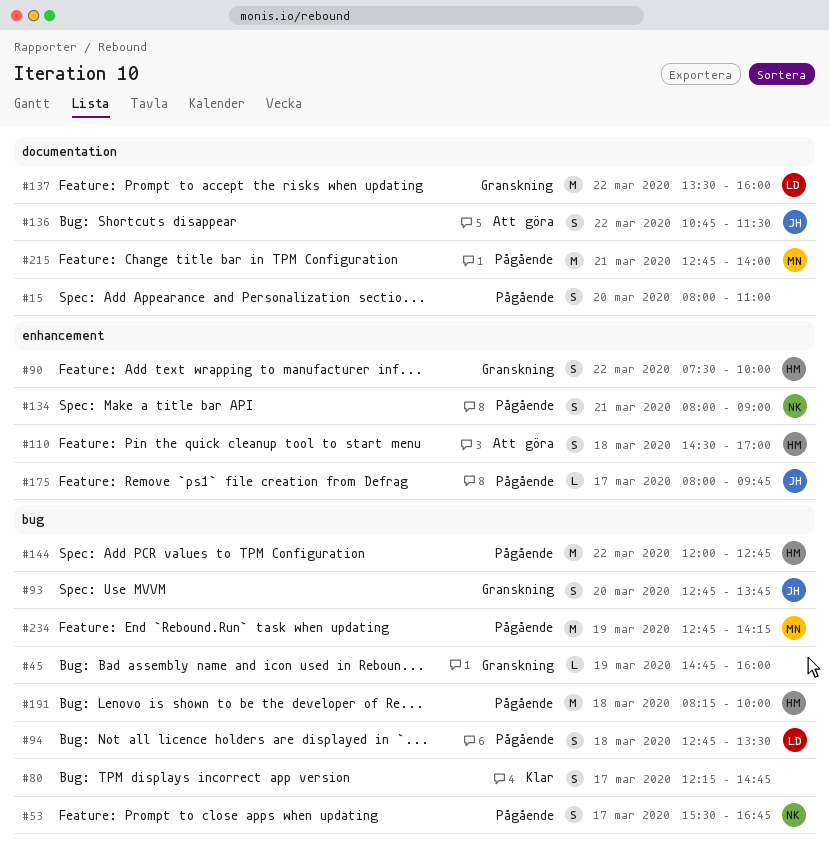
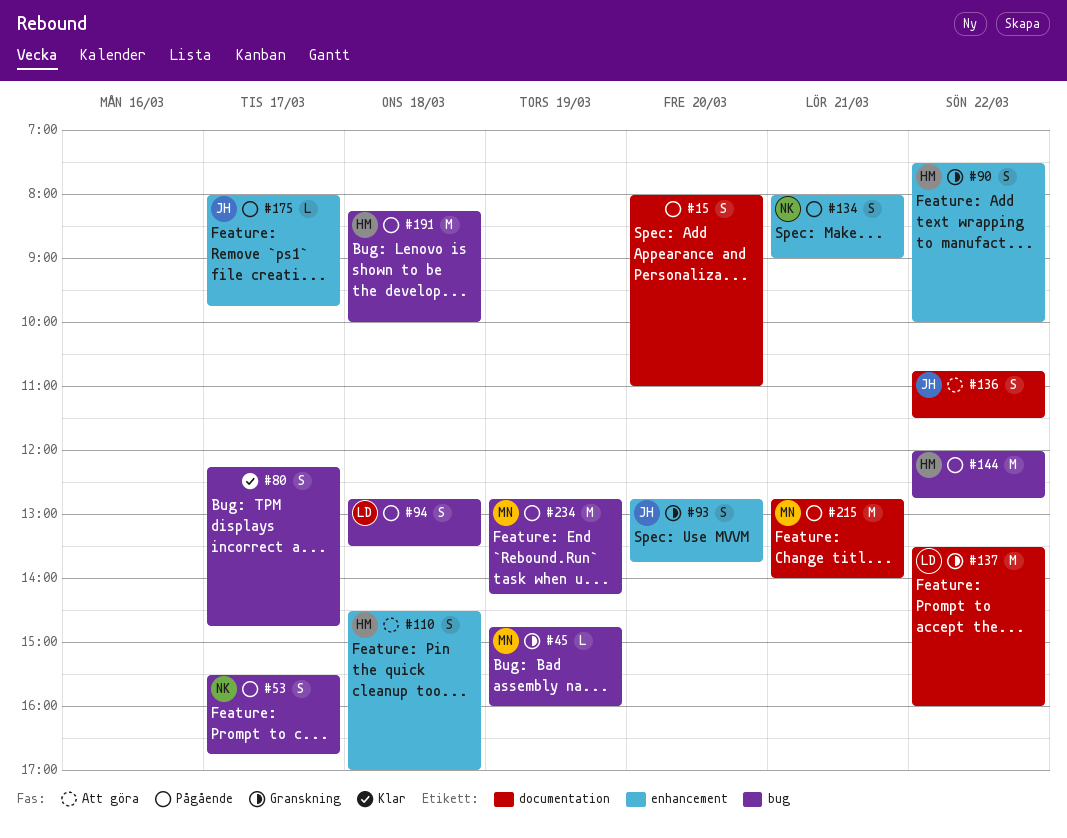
#45, owner: none -> MN
#93, label: bug -> enhancement

